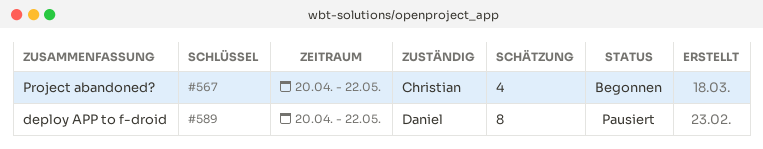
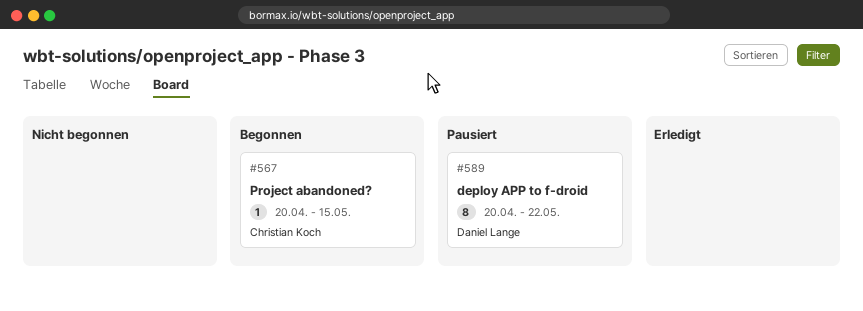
#567, estimate: 4 -> 1
#567, due: May 22 -> May 15

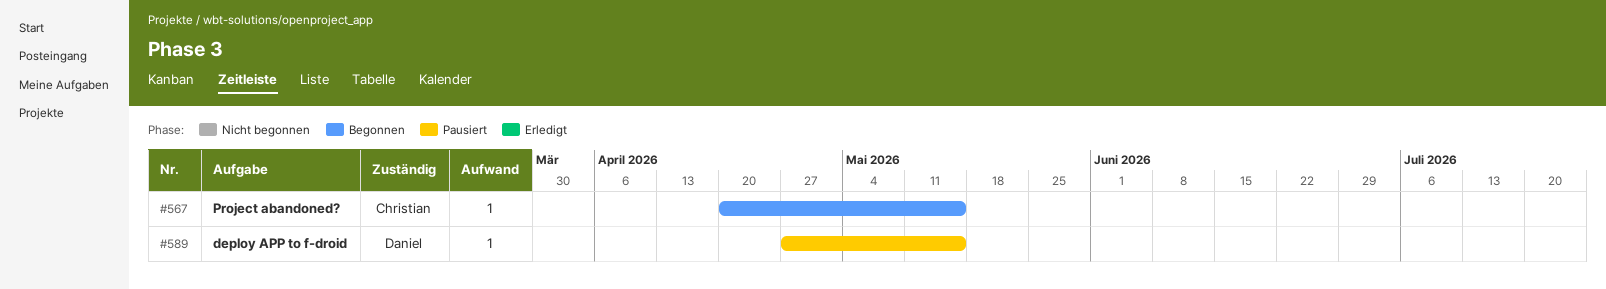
#589, estimate: 8 -> 1
#589, start: Apr 20 -> Apr 27
#589, due: May 22 -> May 15

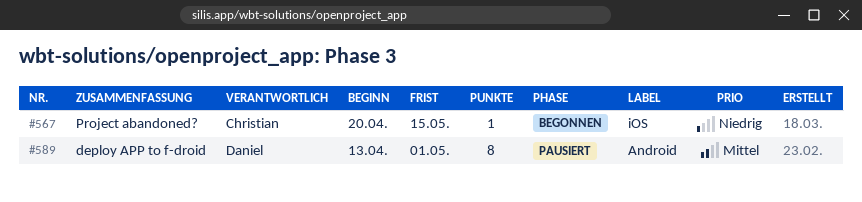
#589, estimate: 1 -> 8
#589, start: Apr 27 -> Apr 13
#589, due: May 15 -> May 1

